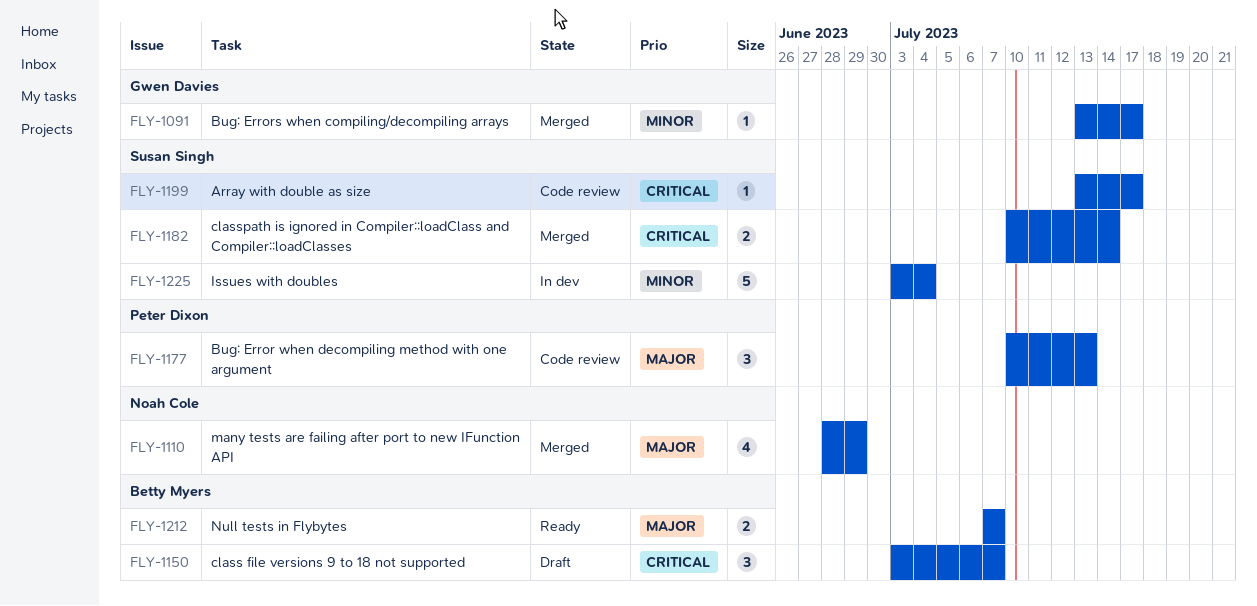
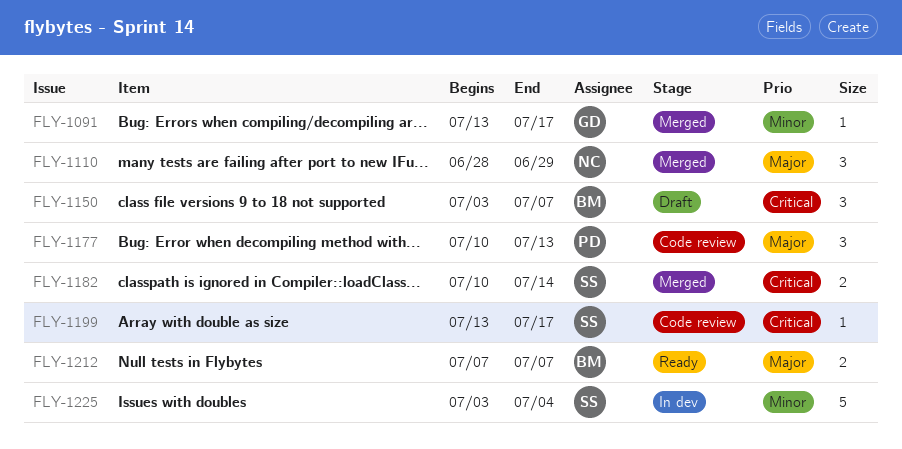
FLY-1110, estimate: 4 -> 3

